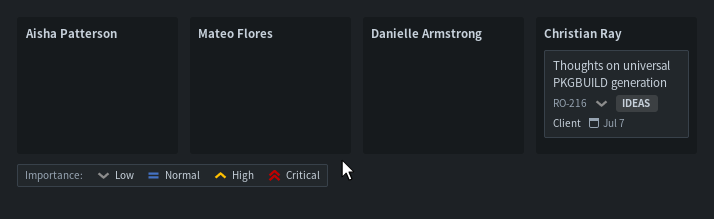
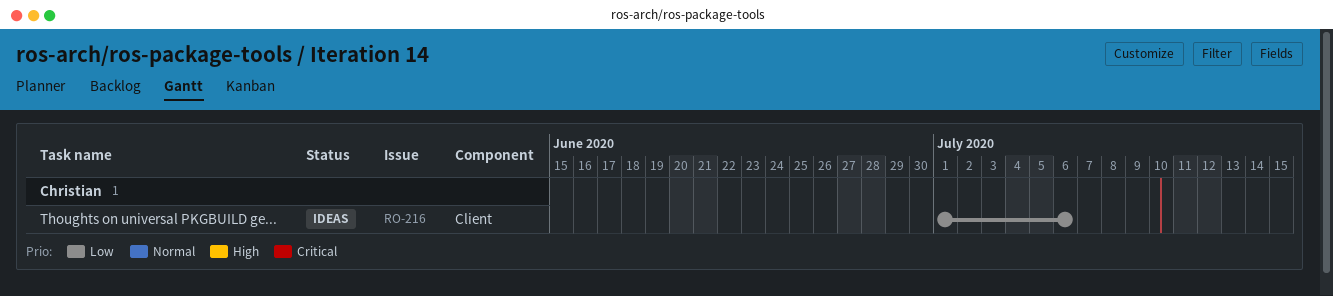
RO-216, due: Jul 7 -> Jul 6

